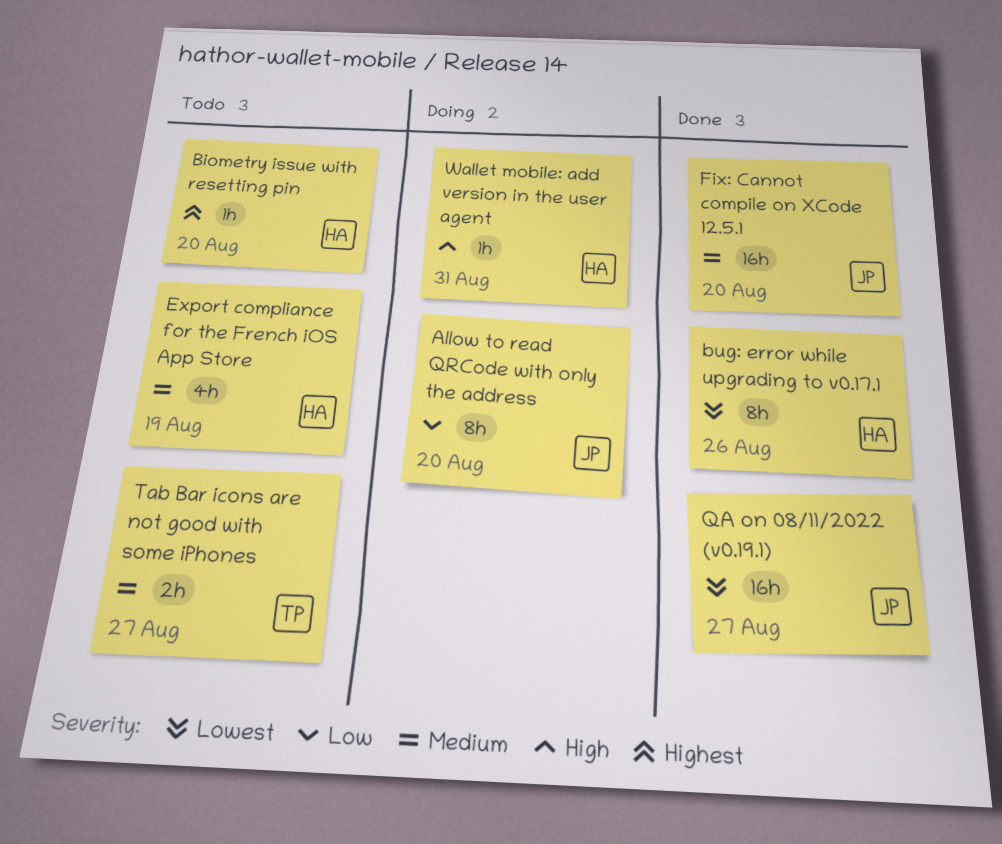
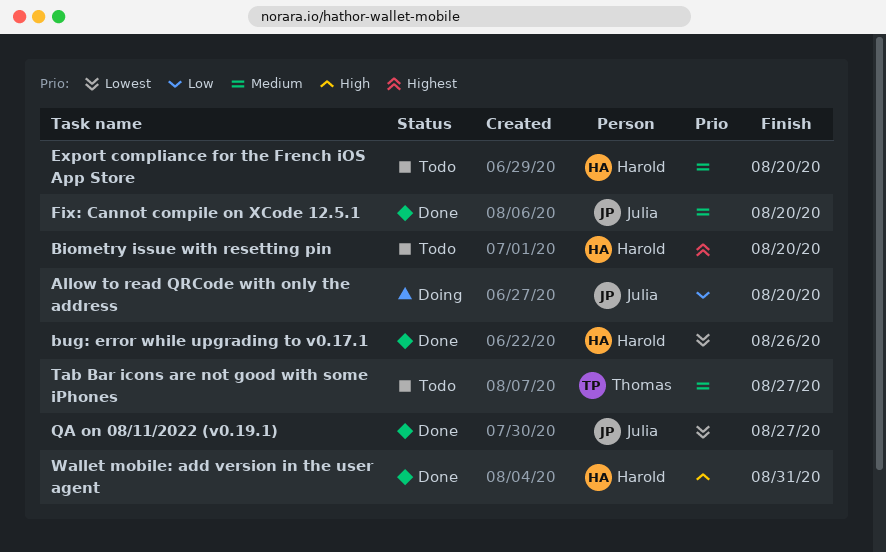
Export compliance for the French iOS App Store, due: Aug 19 -> Aug 20
Wallet mobile: add version in the user agent, status: Doing -> Done

